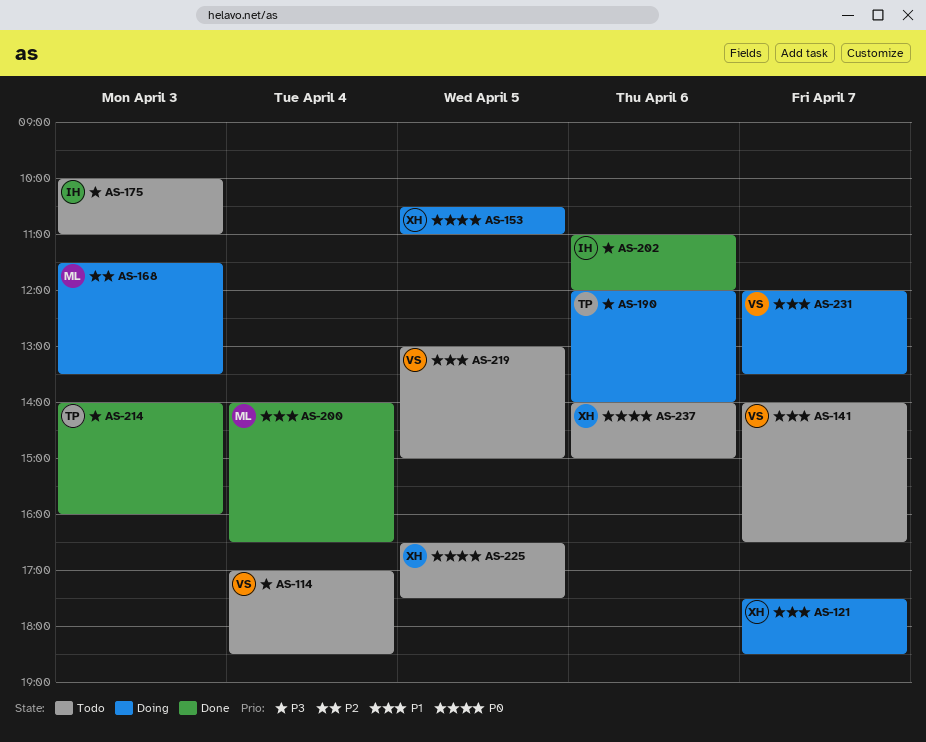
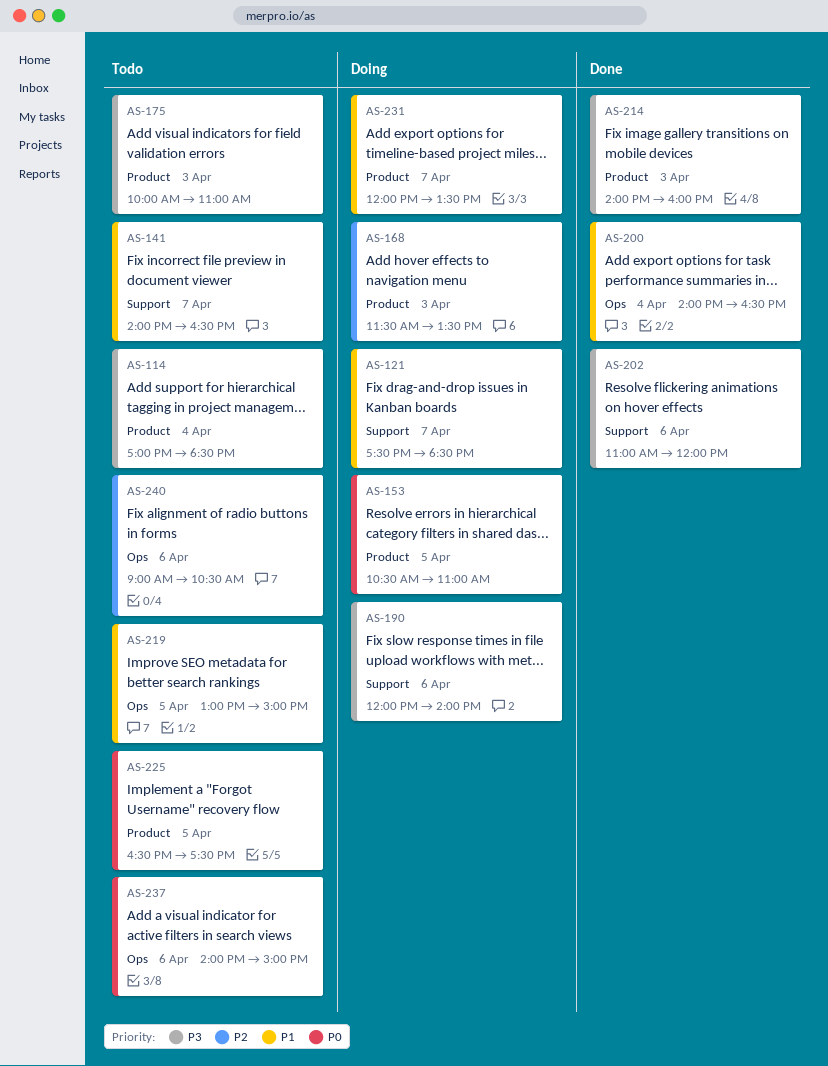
AS-240: none -> present

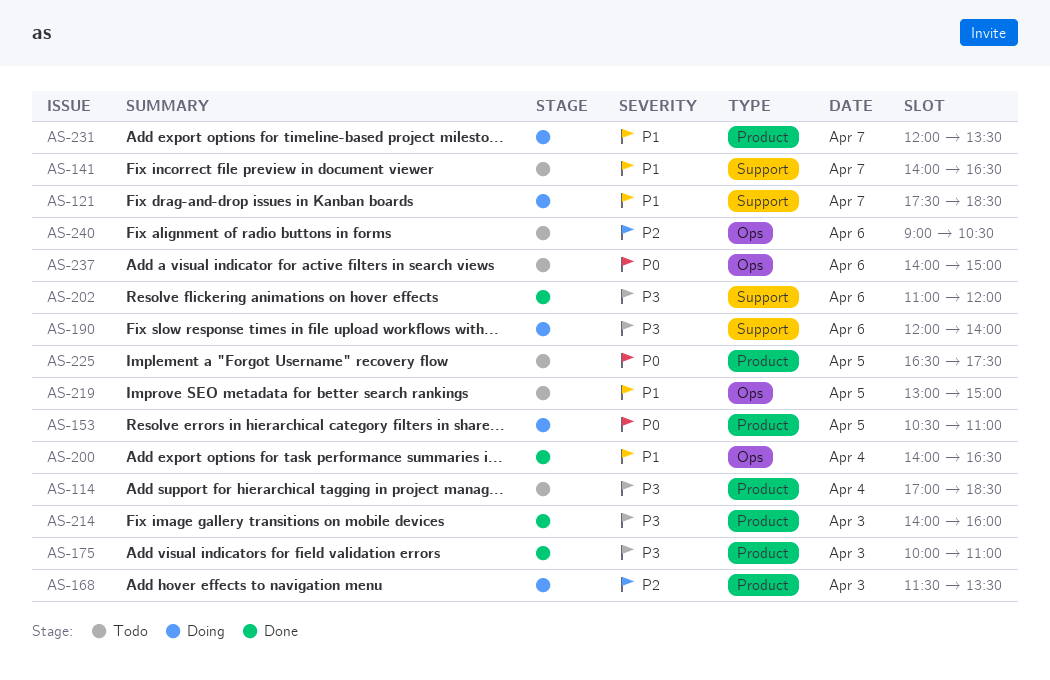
AS-175, status: Todo -> Done

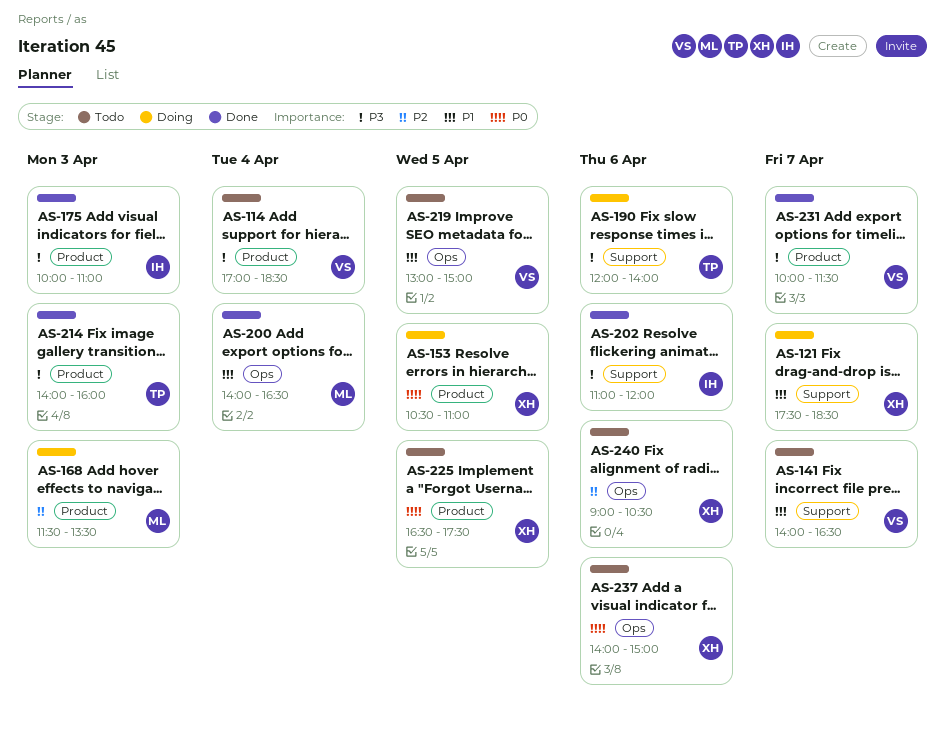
AS-231, status: Doing -> Done
AS-231, priority: P1 -> P3
AS-231, begins: 12:00 -> 10:00
AS-231, ends: 13:30 -> 11:30

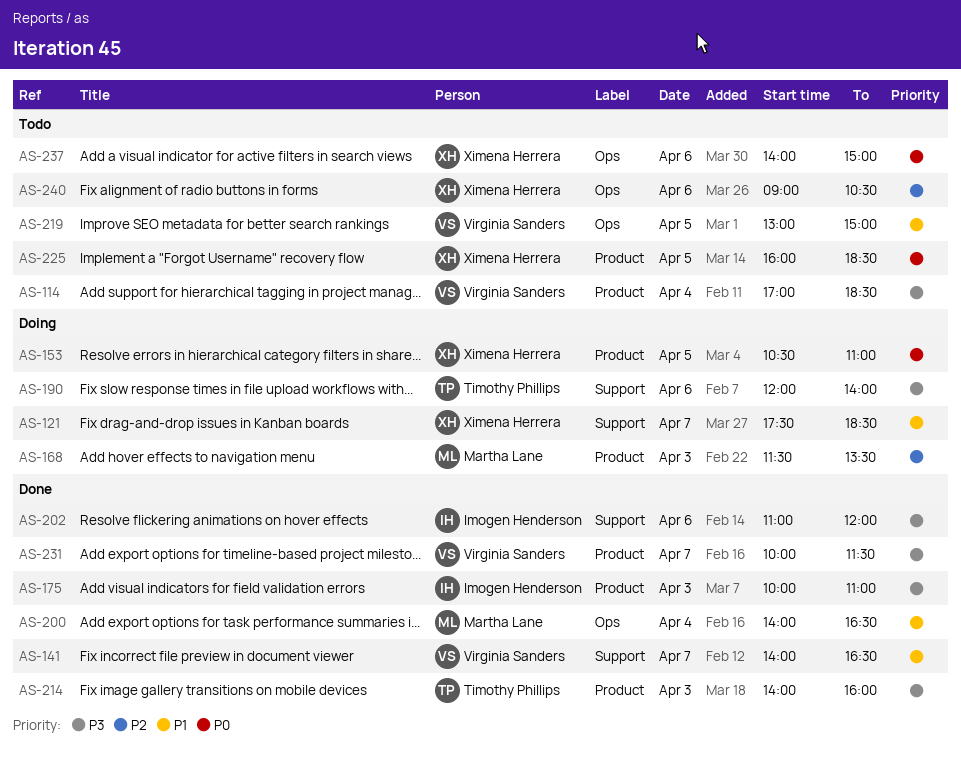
AS-141, status: Todo -> Done
AS-225, begins: 16:30 -> 16:00
AS-225, ends: 17:30 -> 18:30

